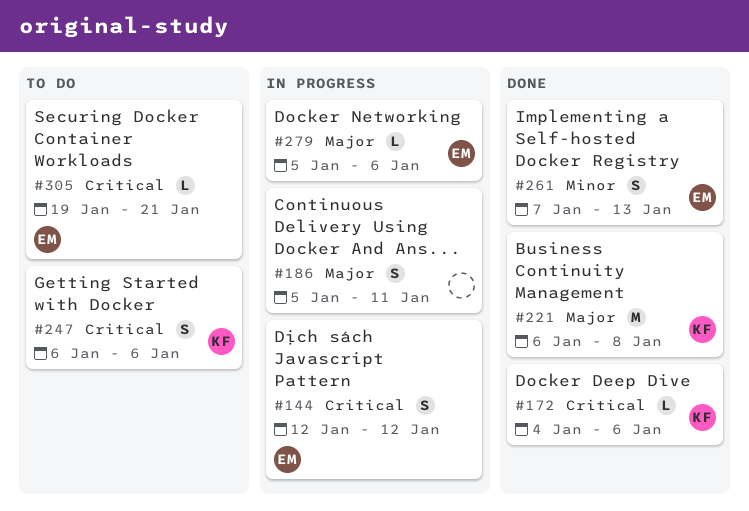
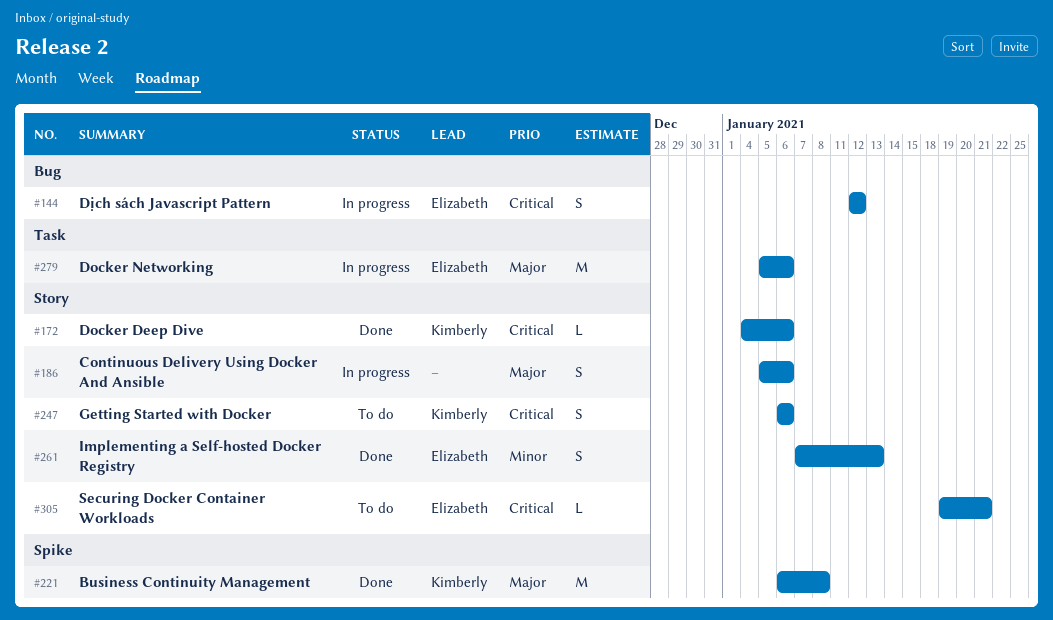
#186, due: Jan 11 -> Jan 6
#279, estimate: L -> M

